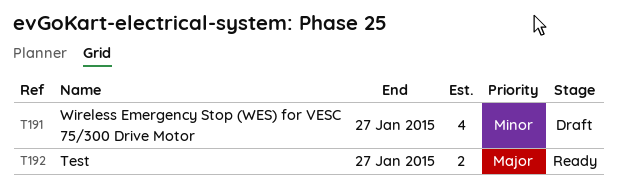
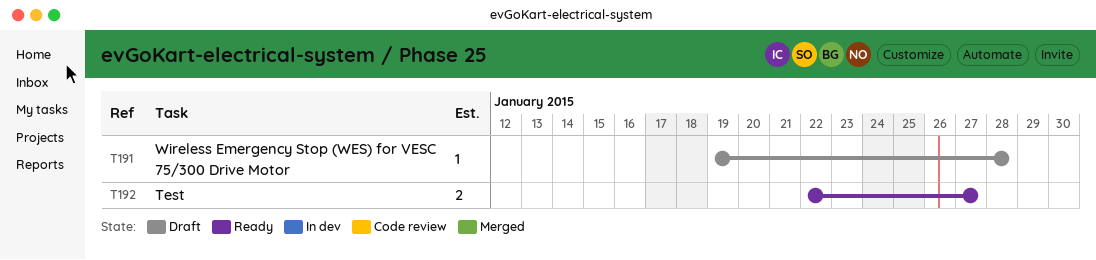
T191, estimate: 4 -> 1
T191, due: Jan 27 -> Jan 28

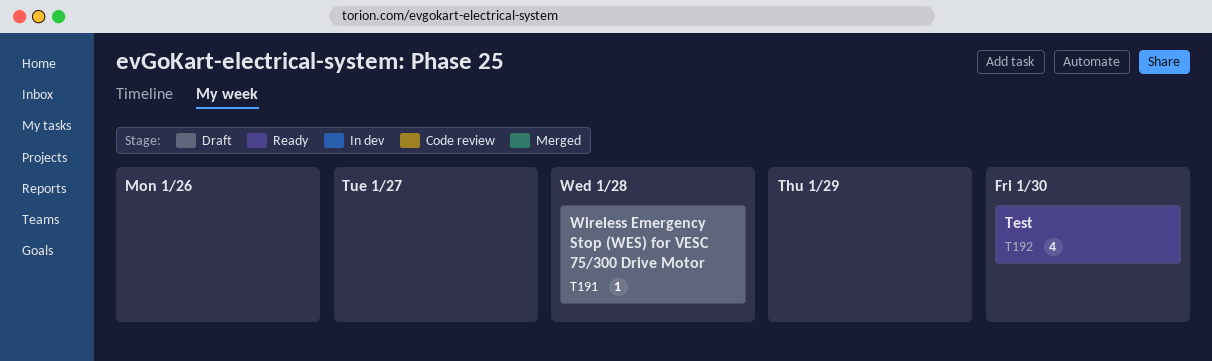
T192, estimate: 2 -> 4
T192, due: Jan 27 -> Jan 30

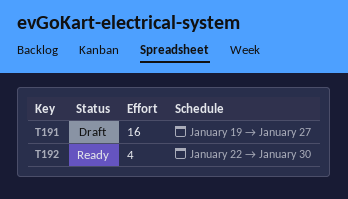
T191, estimate: 1 -> 16
T191, due: Jan 28 -> Jan 27

